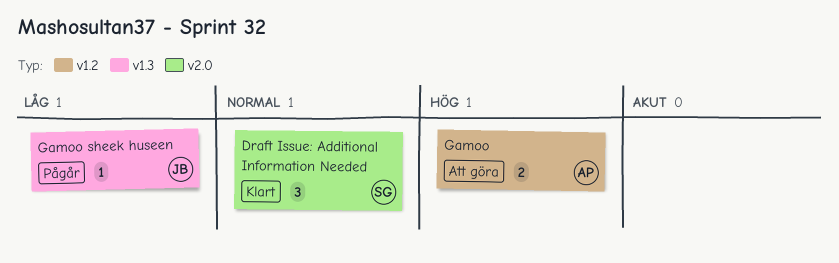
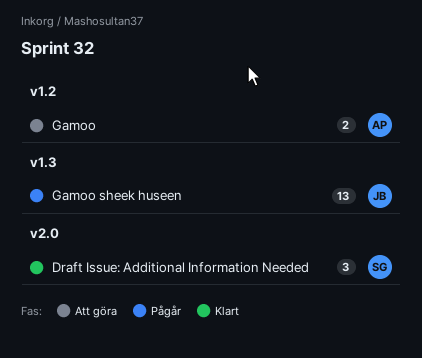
Gamoo sheek huseen, estimate: 1 -> 13

